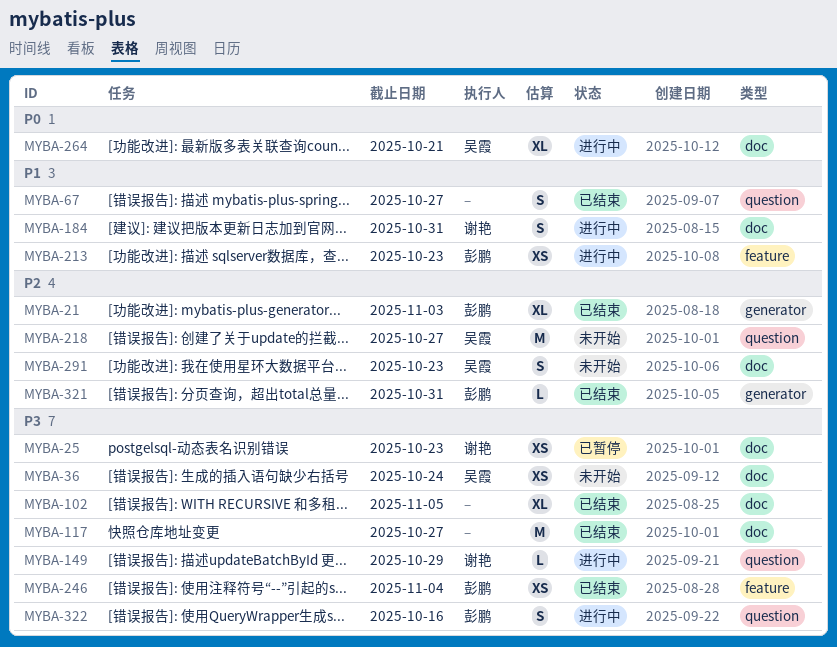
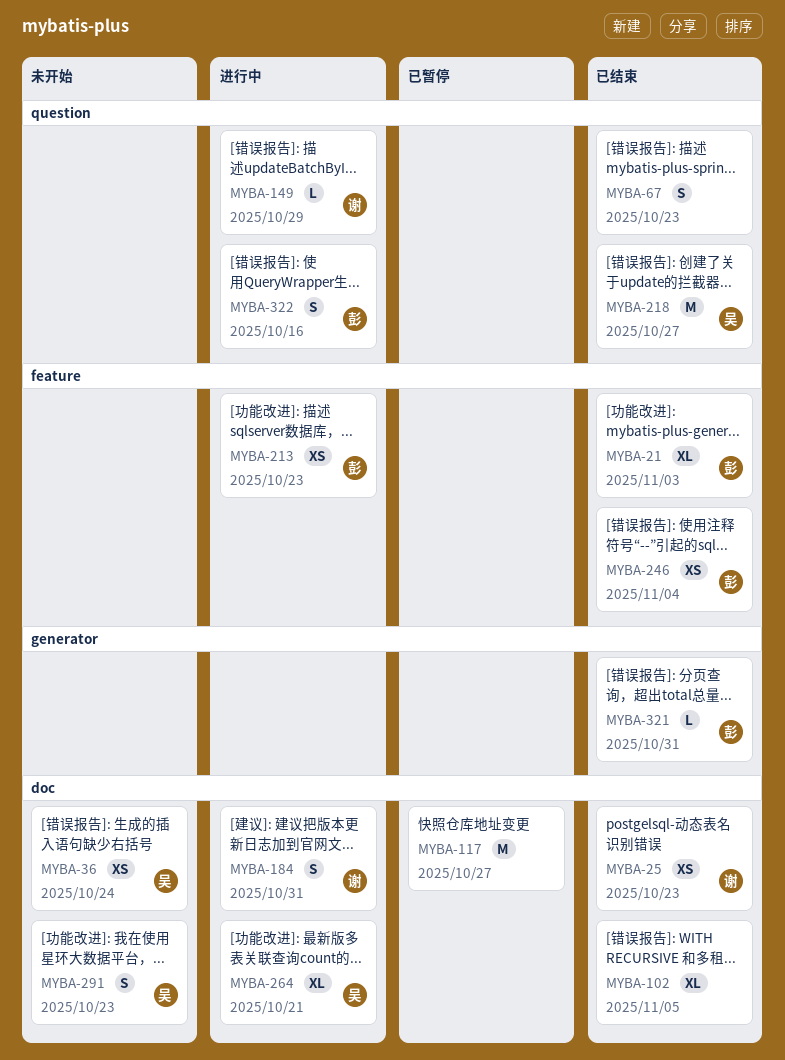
MYBA-21, label: generator -> feature
MYBA-25, status: 已暂停 -> 已结束
MYBA-67, due: Oct 27 -> Oct 23
MYBA-117, status: 已结束 -> 已暂停
MYBA-218, status: 未开始 -> 已结束

